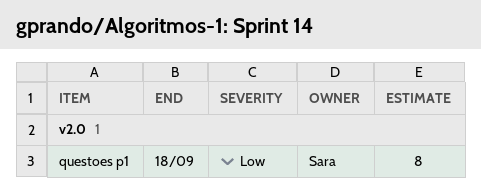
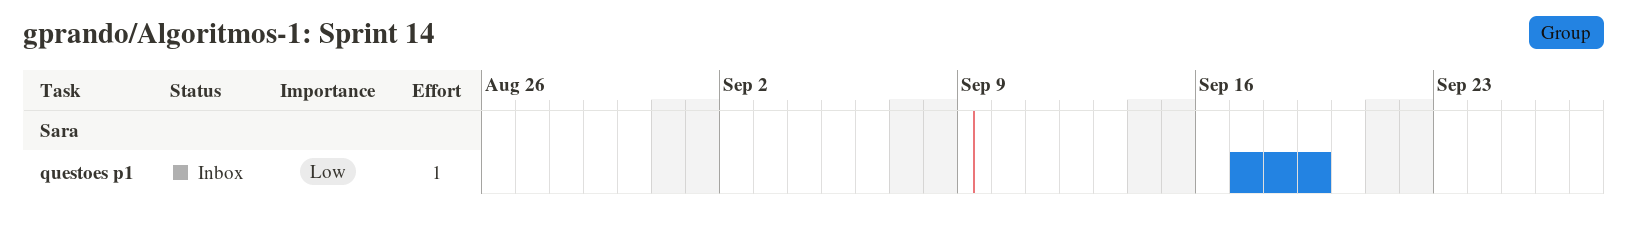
questoes p1, estimate: 8 -> 1
questoes p1, due: Sep 18 -> Sep 19

